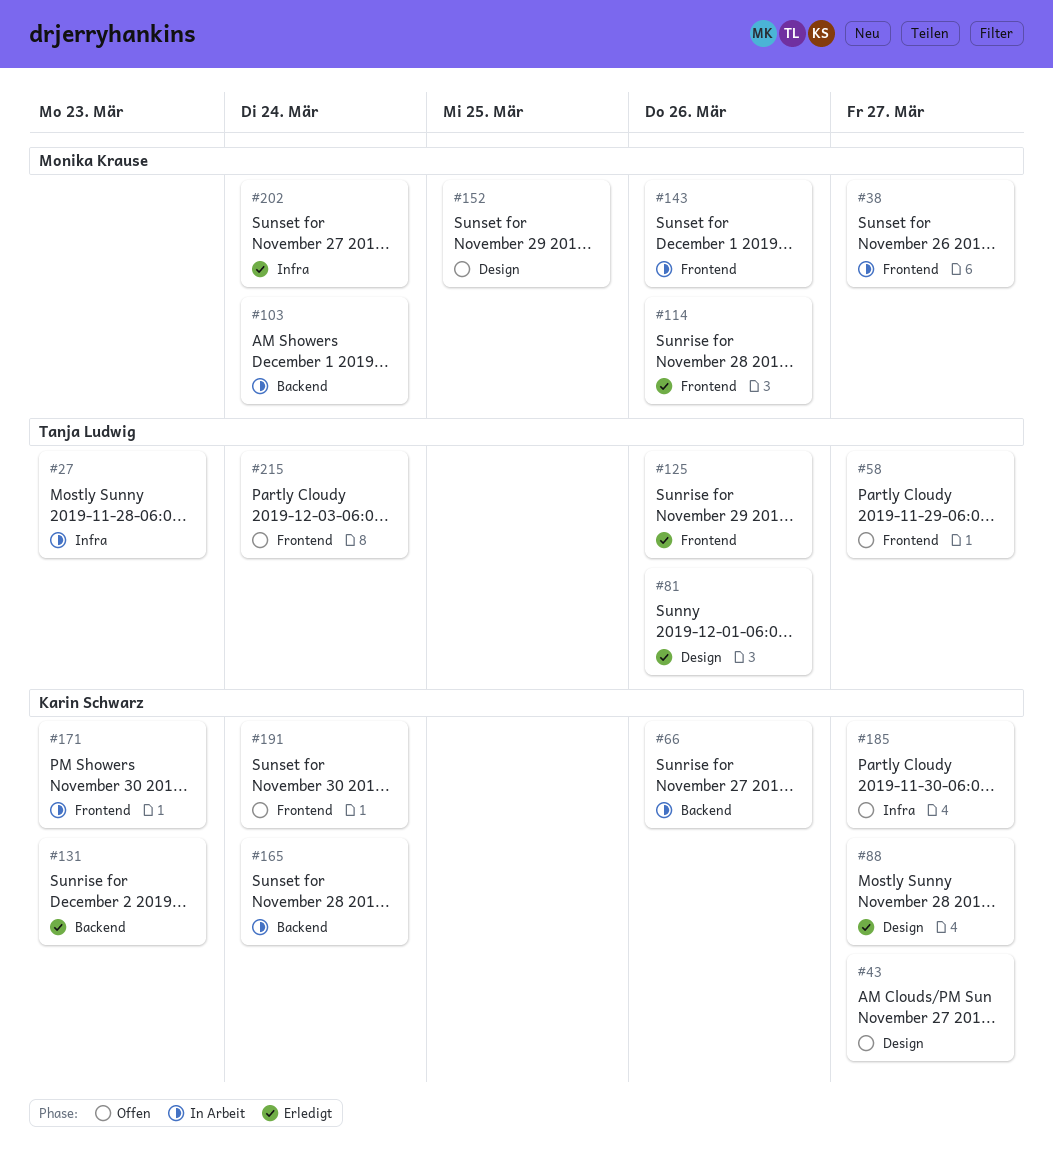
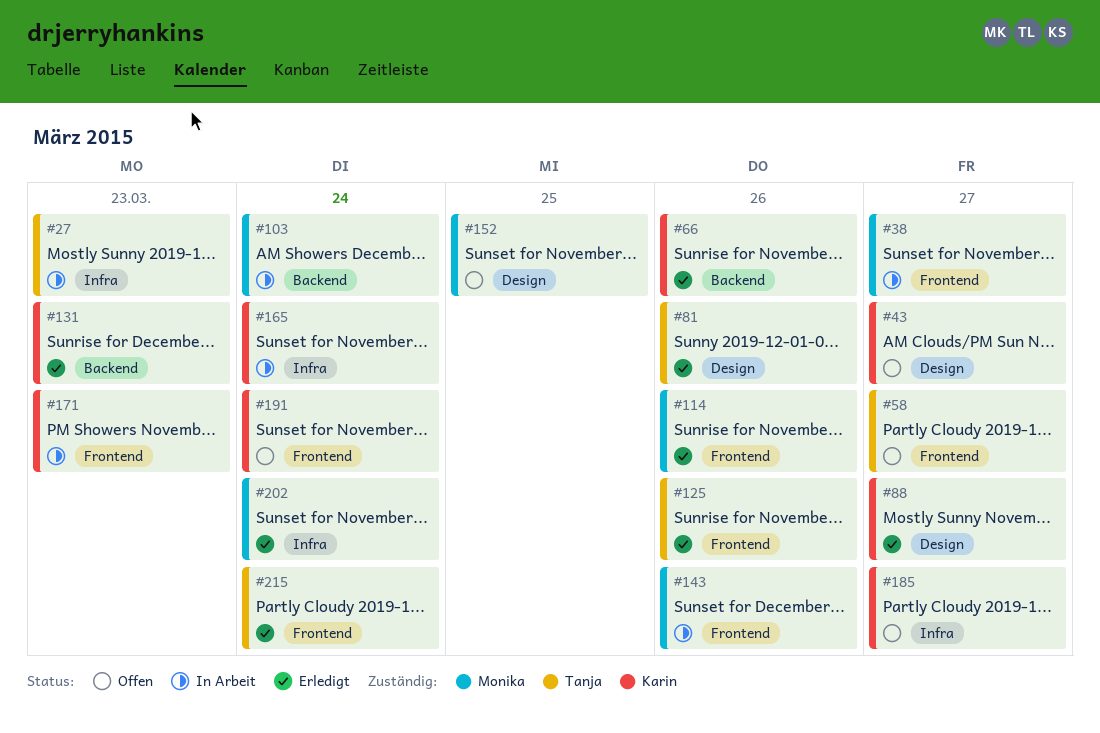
#66, status: In Arbeit -> Erledigt
#165, label: Backend -> Infra
#215, status: Offen -> Erledigt

